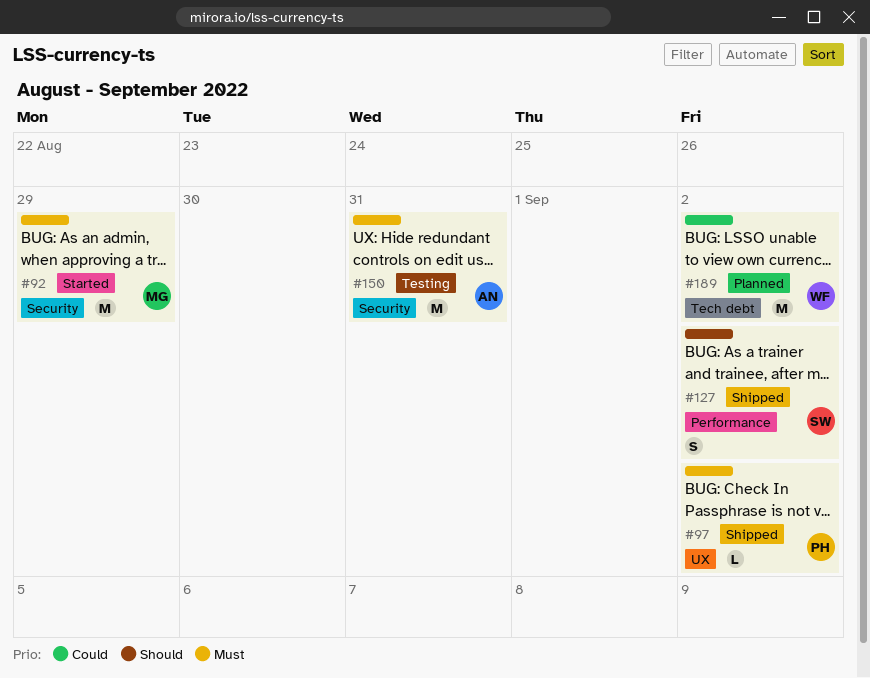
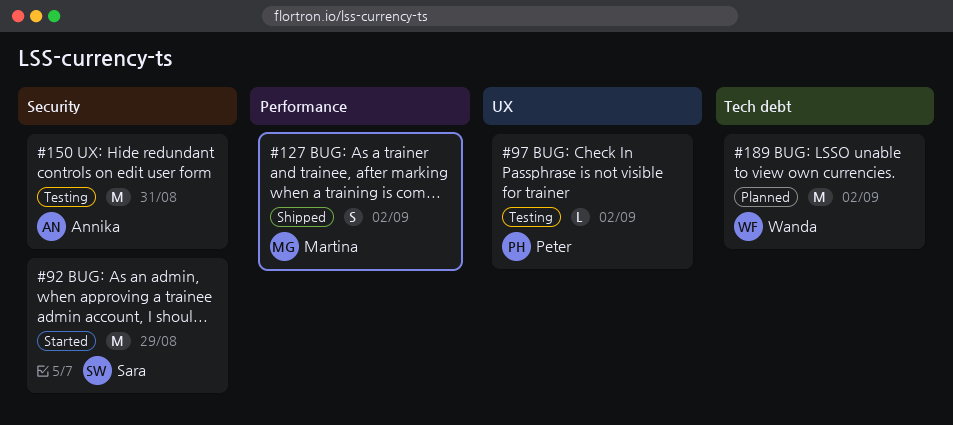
#92, owner: Martina -> Sara
#97, status: Shipped -> Testing
#127, owner: Sara -> Martina

